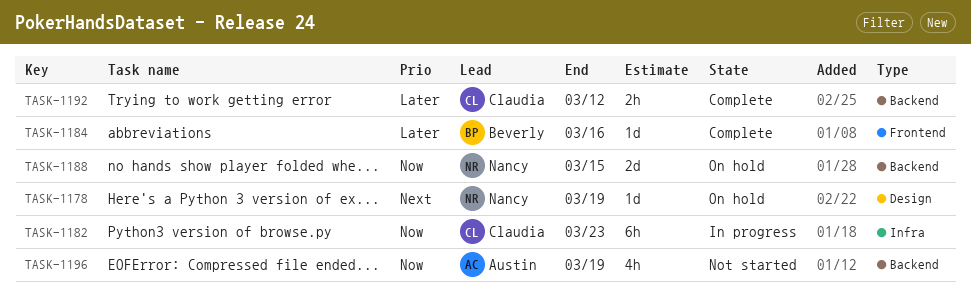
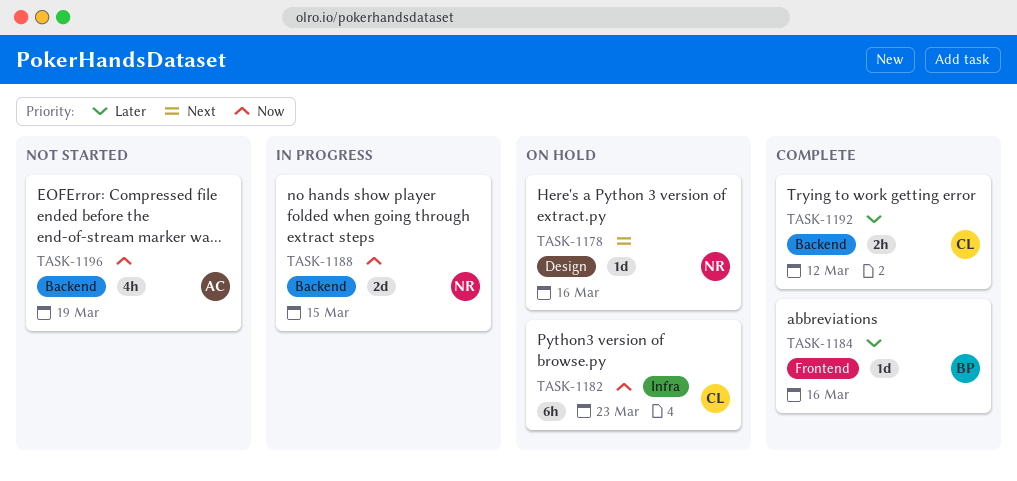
TASK-1178, due: Mar 19 -> Mar 16
TASK-1182, status: In progress -> On hold
TASK-1188, status: On hold -> In progress

